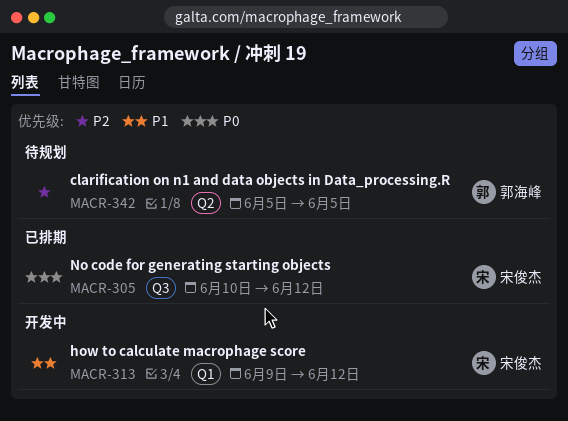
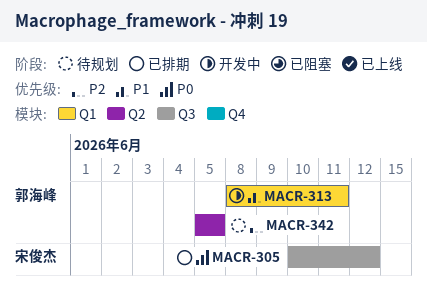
MACR-313, owner: 宋俊杰 -> 郭海峰
MACR-313, start: Jun 9 -> Jun 8
MACR-313, due: Jun 12 -> Jun 11

